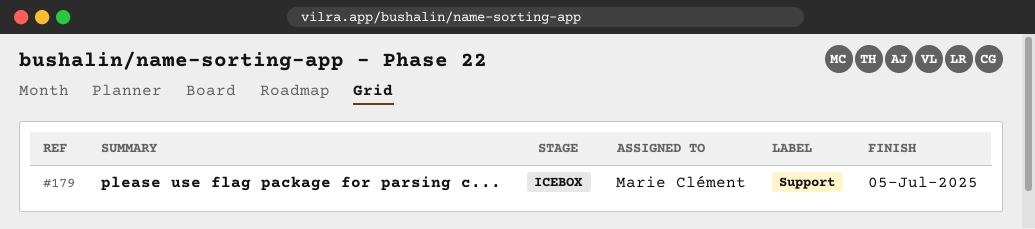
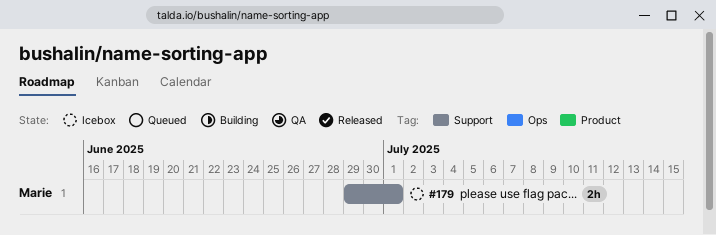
#179, due: Jul 5 -> Jul 1

